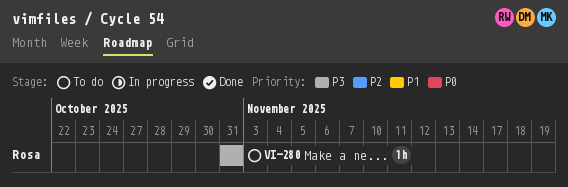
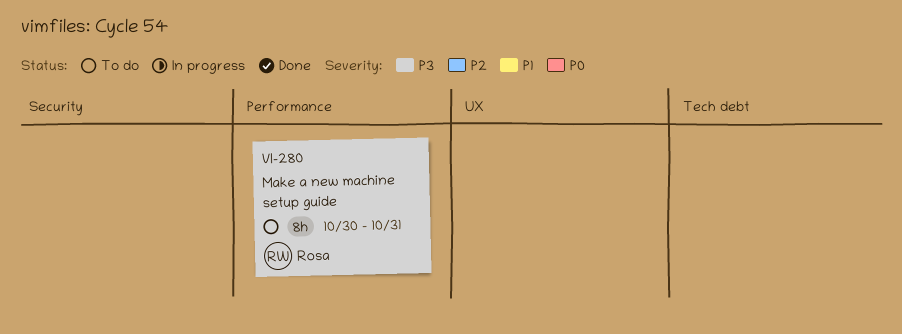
VI-280, estimate: 1h -> 8h
VI-280, start: Oct 31 -> Oct 30

